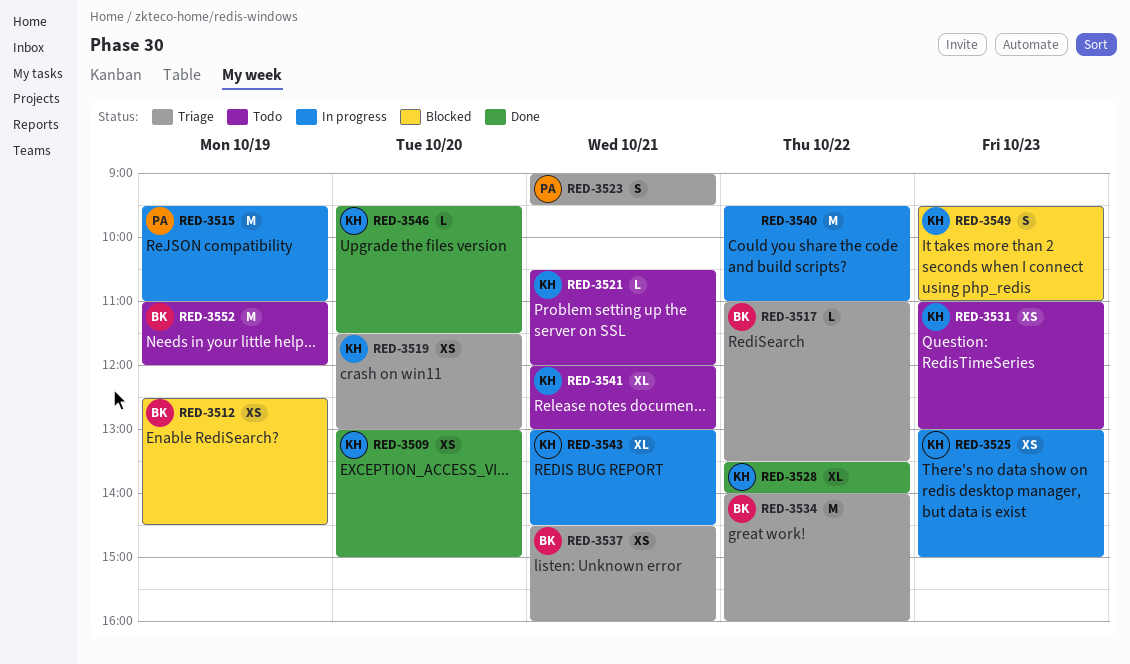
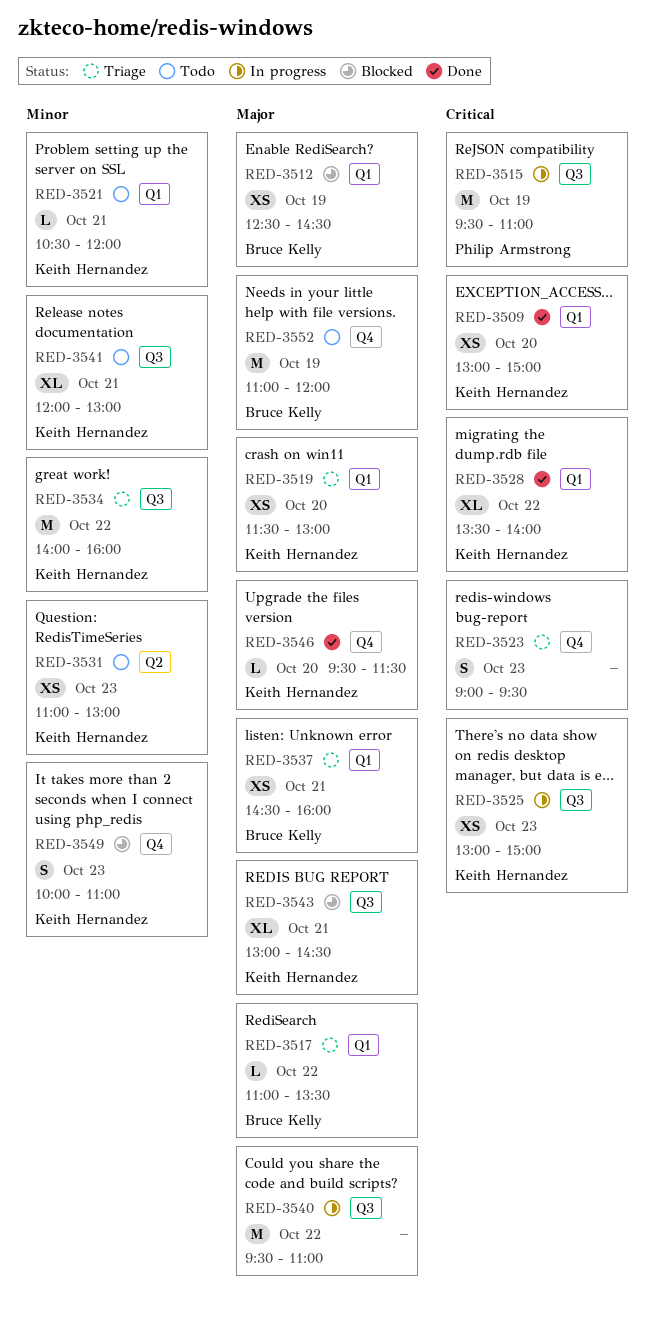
RED-3523, owner: Philip Armstrong -> none
RED-3523, day: Oct 21 -> Oct 23
RED-3534, owner: Bruce Kelly -> Keith Hernandez
RED-3543, status: In progress -> Blocked
RED-3549, begins: 09:30 -> 10:00

